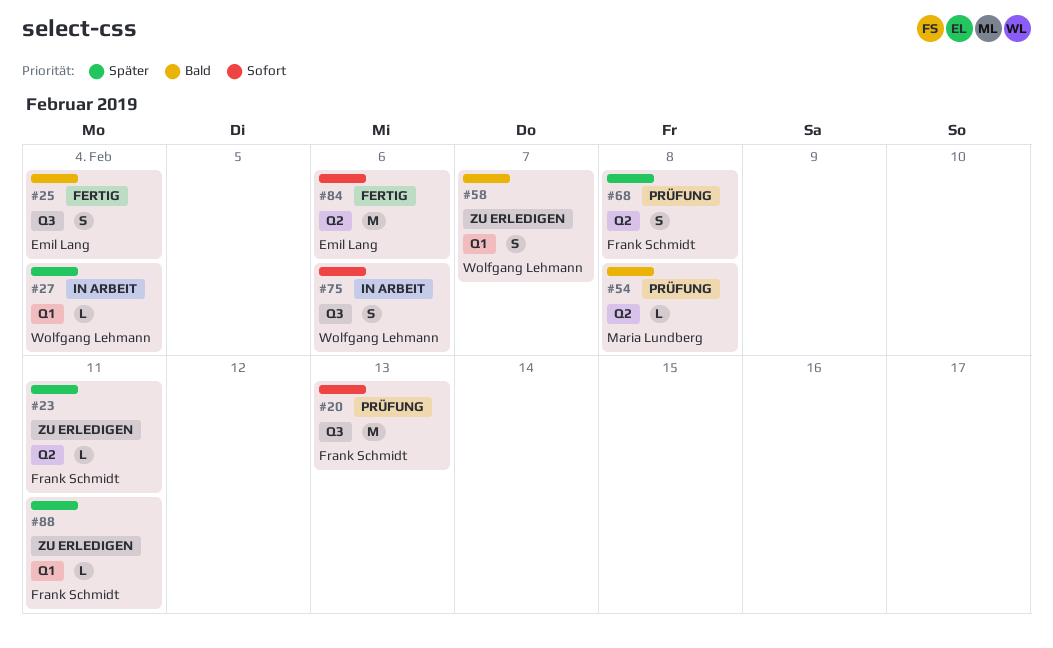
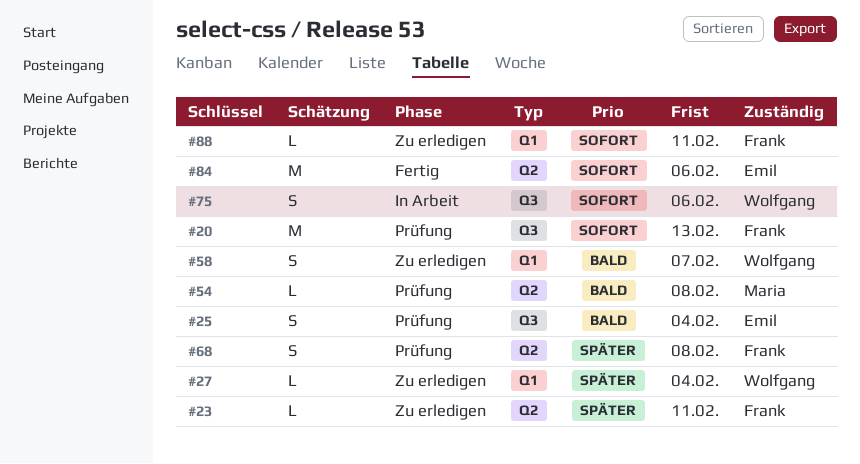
#25, status: Fertig -> Prüfung
#27, status: In Arbeit -> Zu erledigen
#88, priority: Später -> Sofort

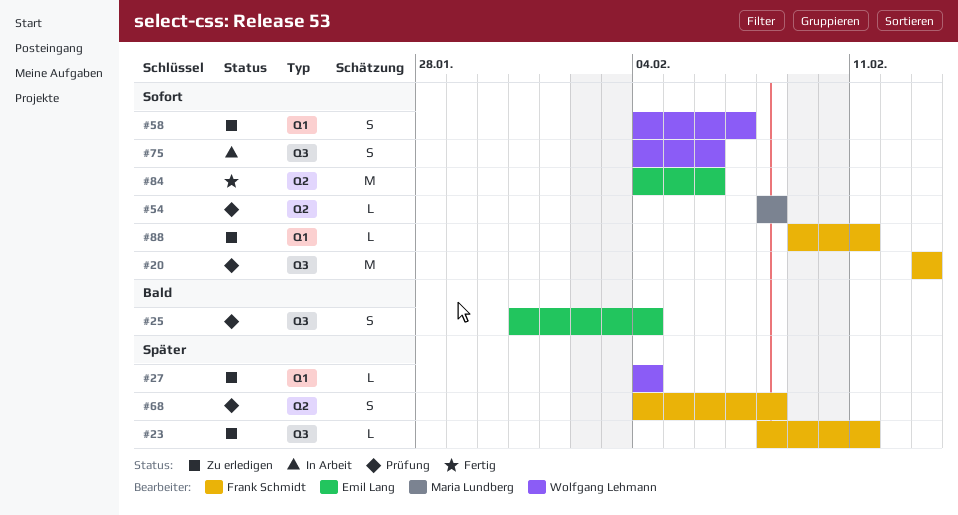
#23, label: Q2 -> Q3
#54, priority: Bald -> Sofort
#58, priority: Bald -> Sofort

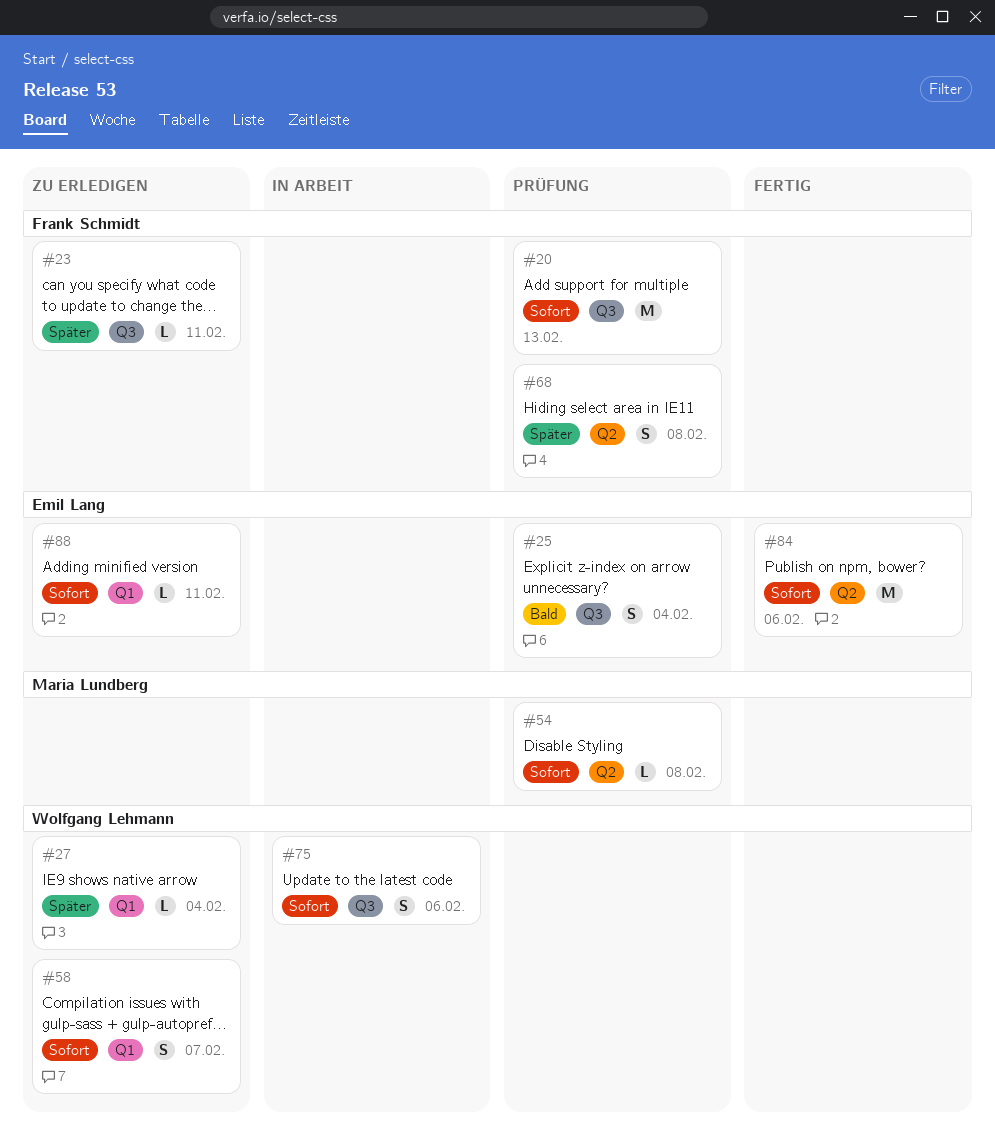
#88, owner: Frank Schmidt -> Emil Lang

